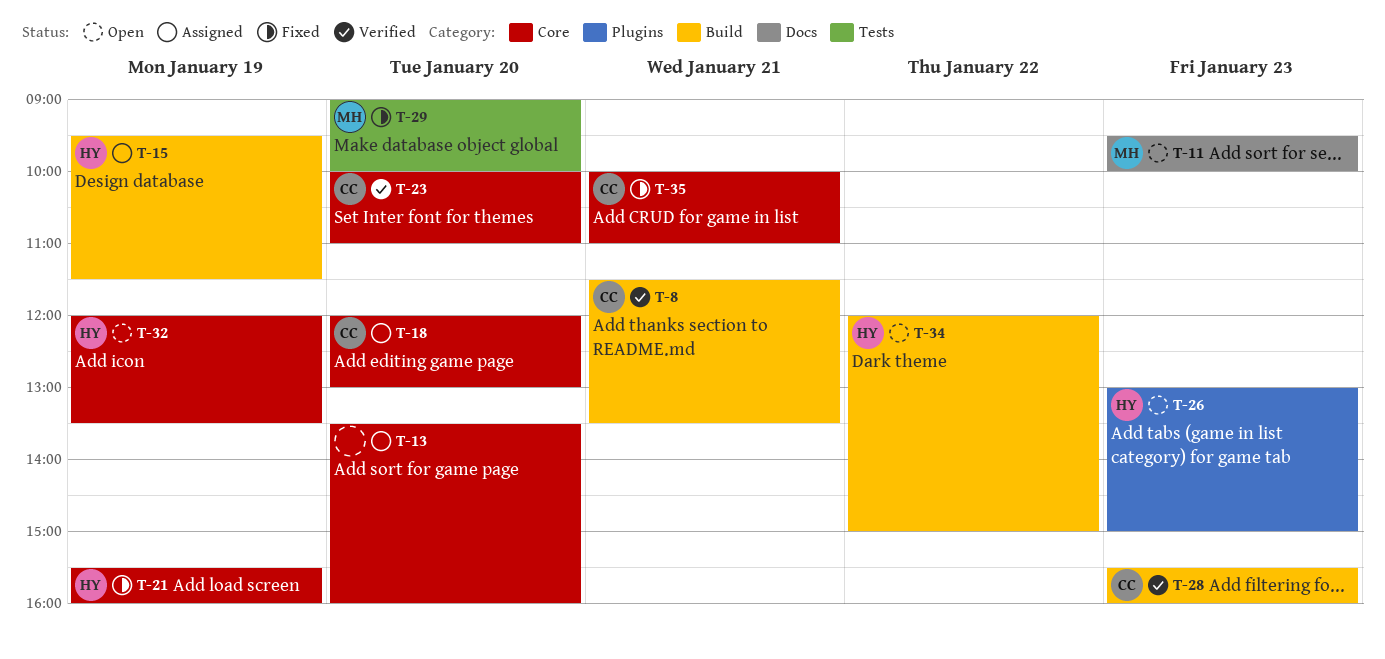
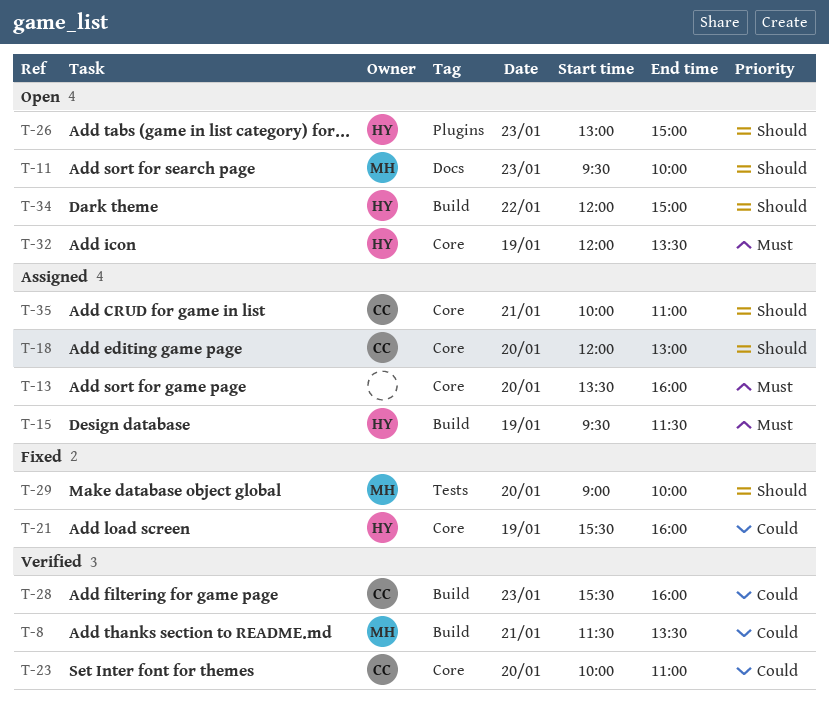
T-8, owner: CC -> MH
T-35, status: Fixed -> Assigned

